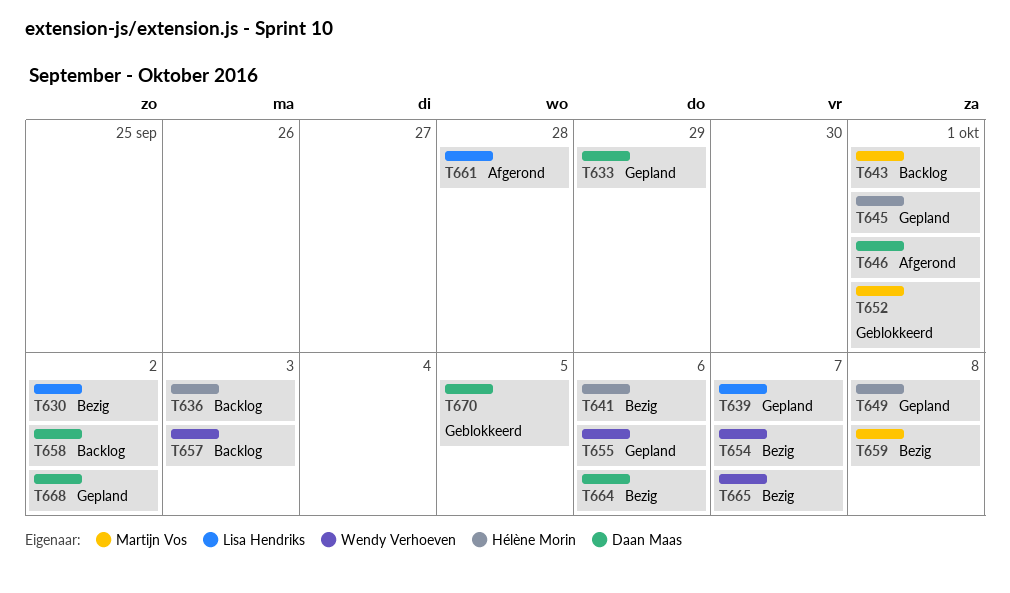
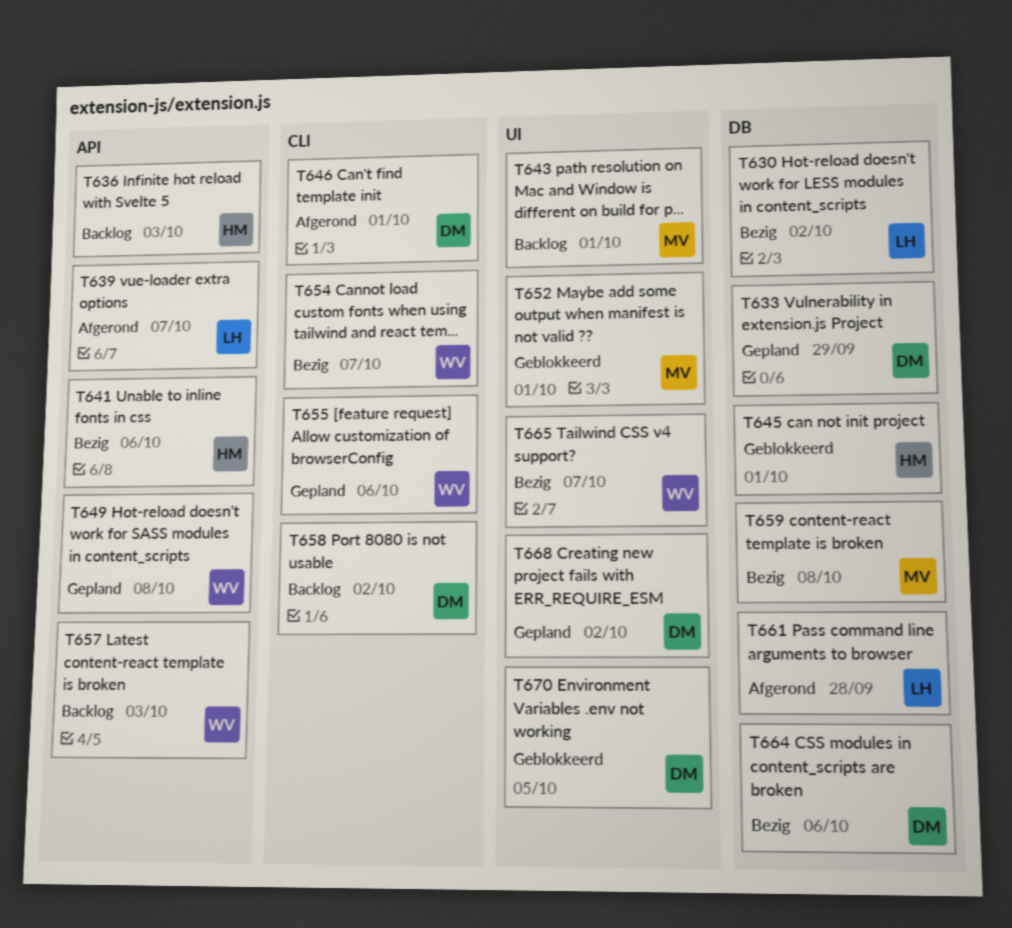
T639, status: Gepland -> Afgerond
T645, status: Gepland -> Geblokkeerd
T649, owner: Hélène Morin -> Wendy Verhoeven

